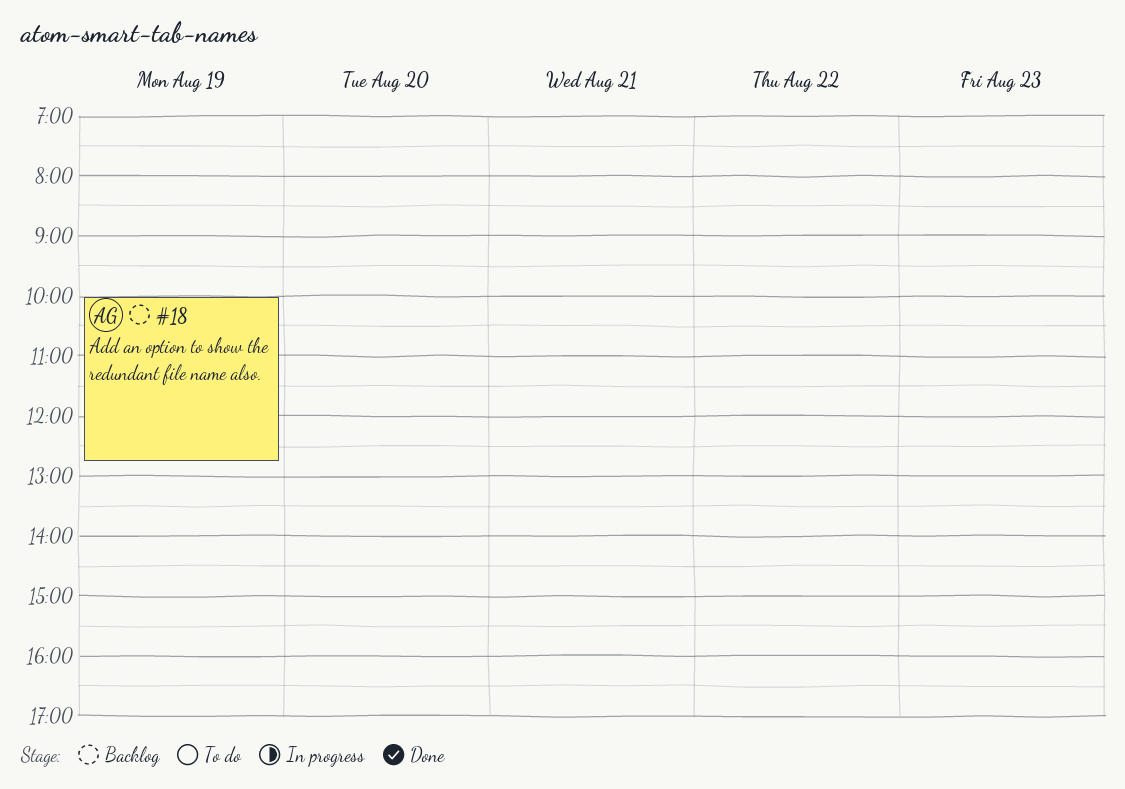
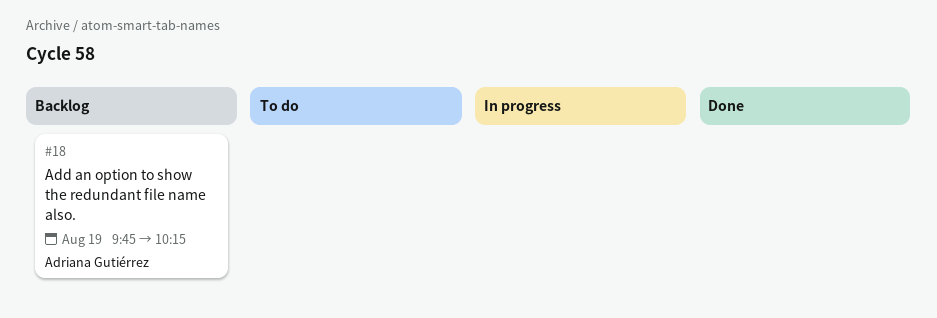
#18, begins: 10:00 -> 09:45
#18, ends: 12:45 -> 10:15

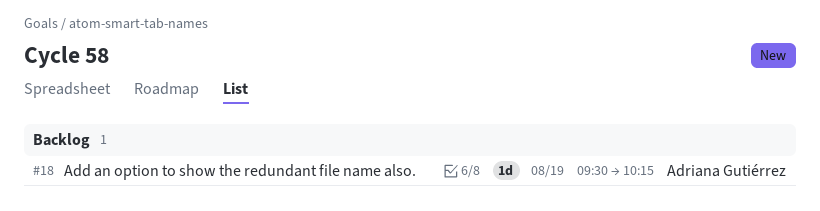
#18, begins: 09:45 -> 09:30

